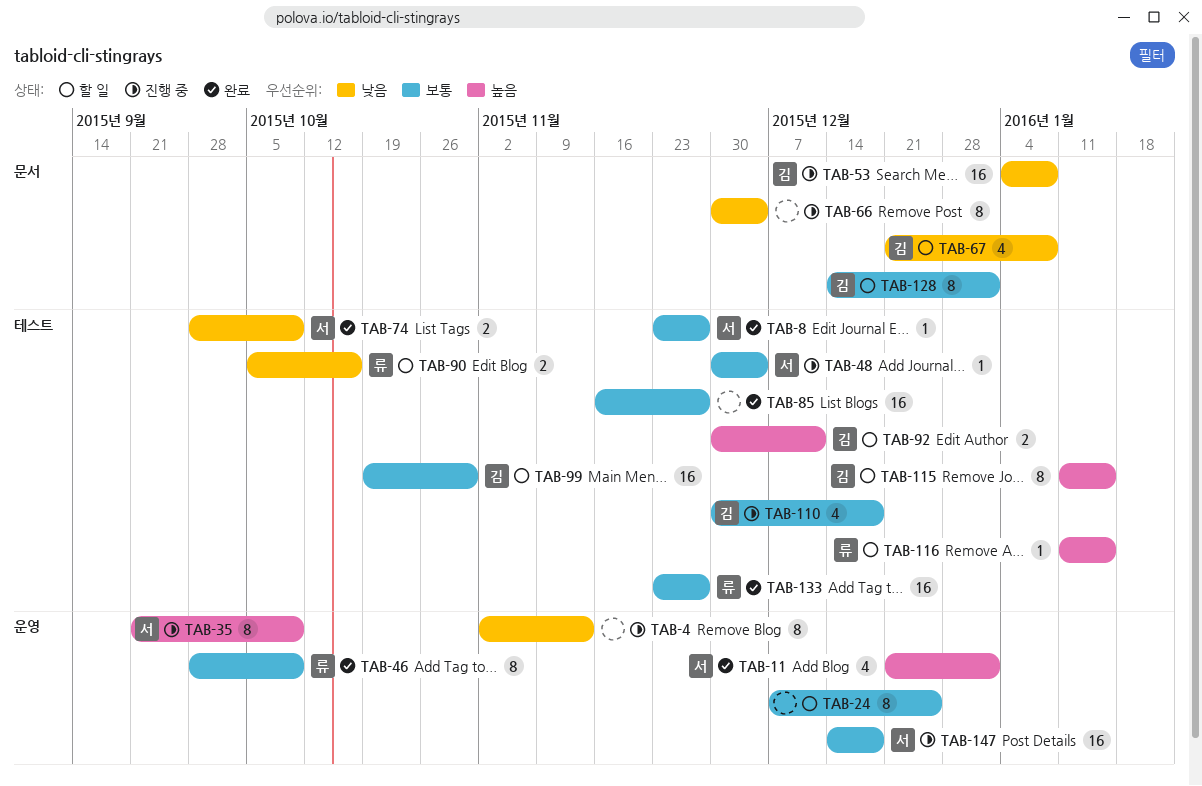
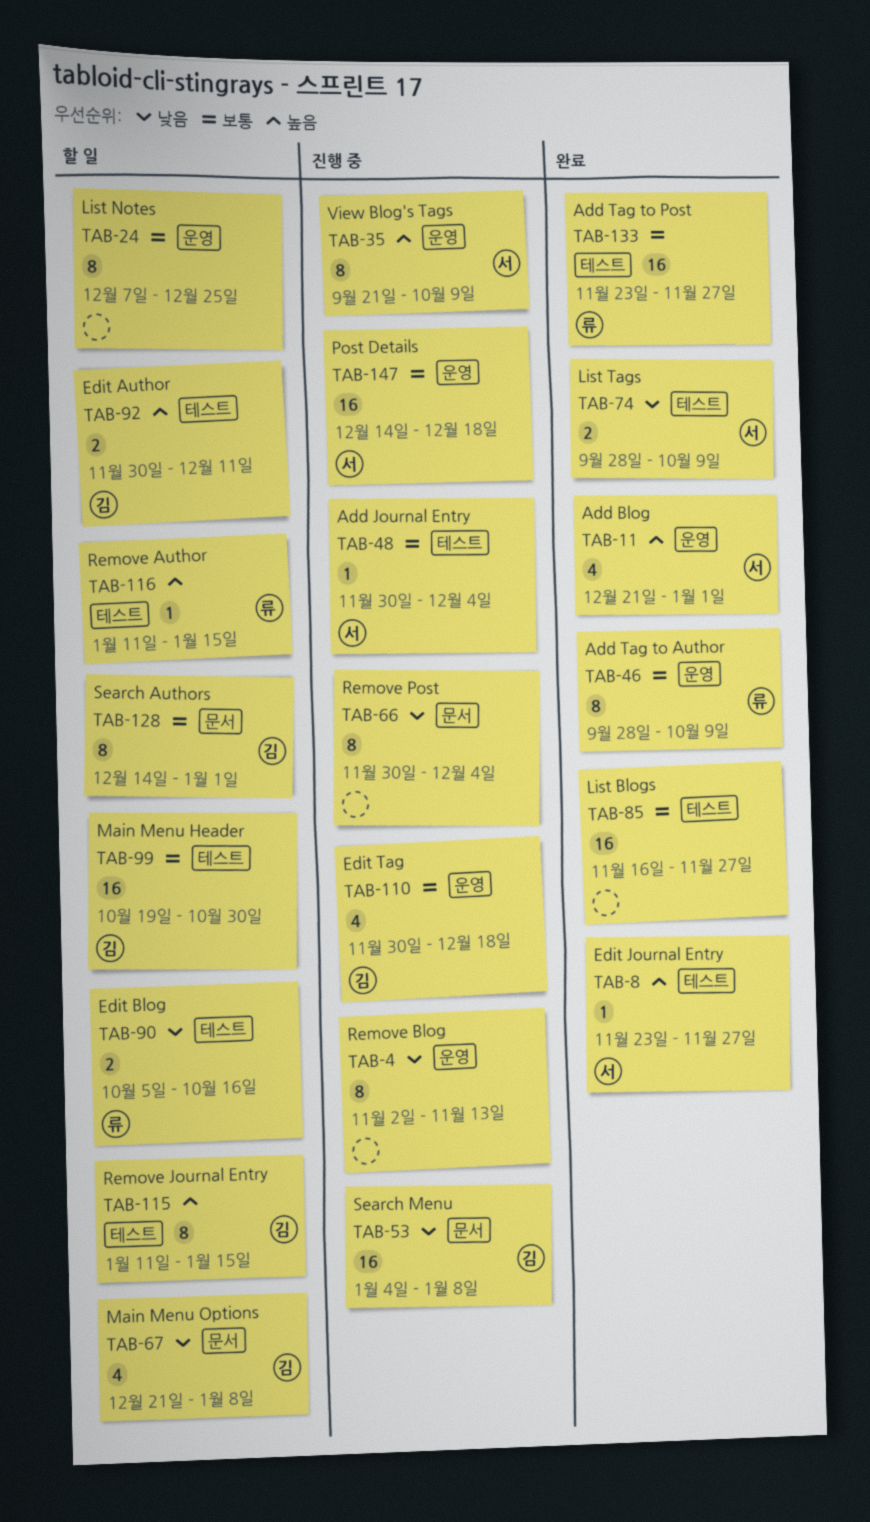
TAB-8, priority: 보통 -> 높음
TAB-110, label: 테스트 -> 운영

